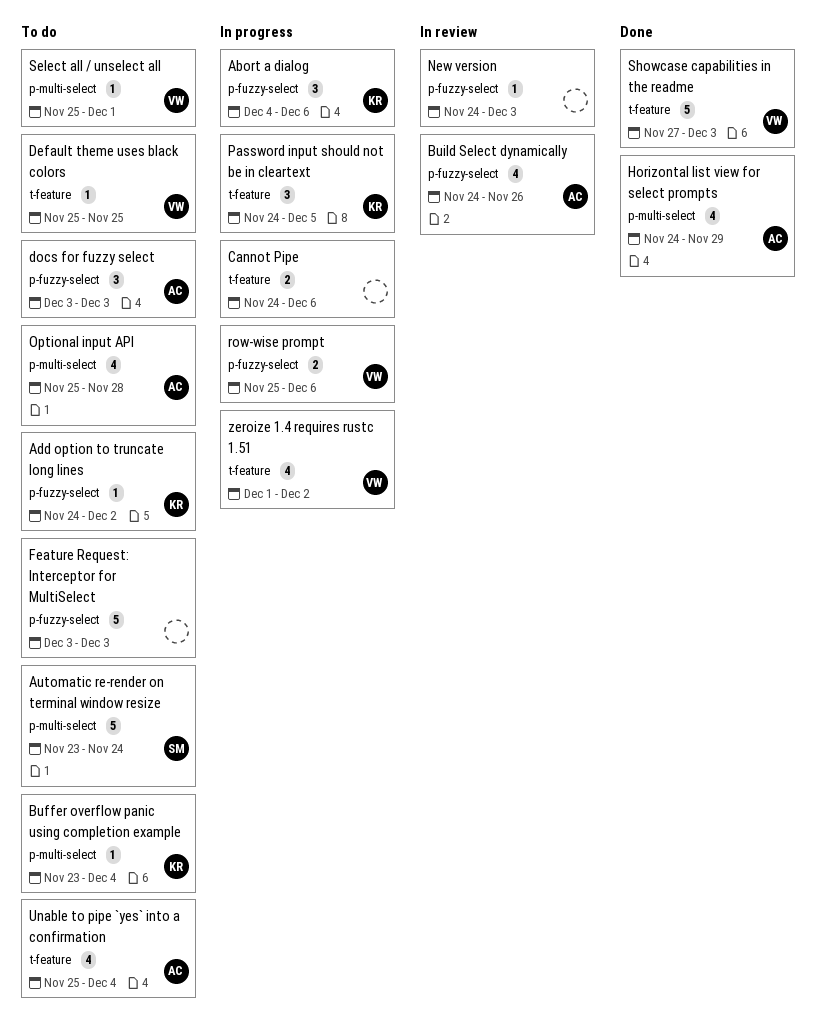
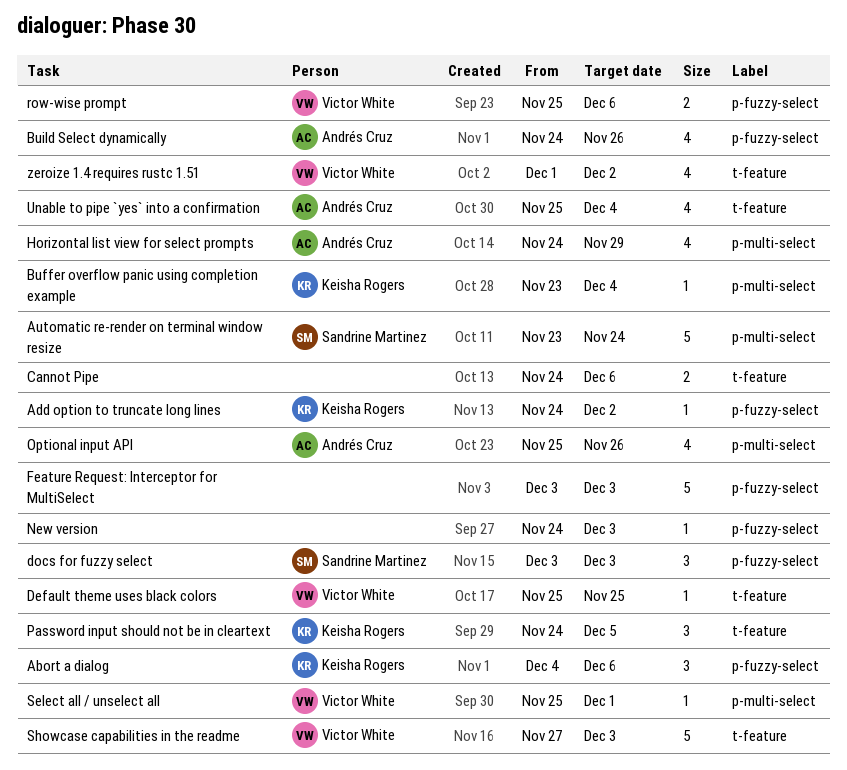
docs for fuzzy select, owner: Andrés Cruz -> Sandrine Martinez
Optional input API, due: Nov 28 -> Nov 26

